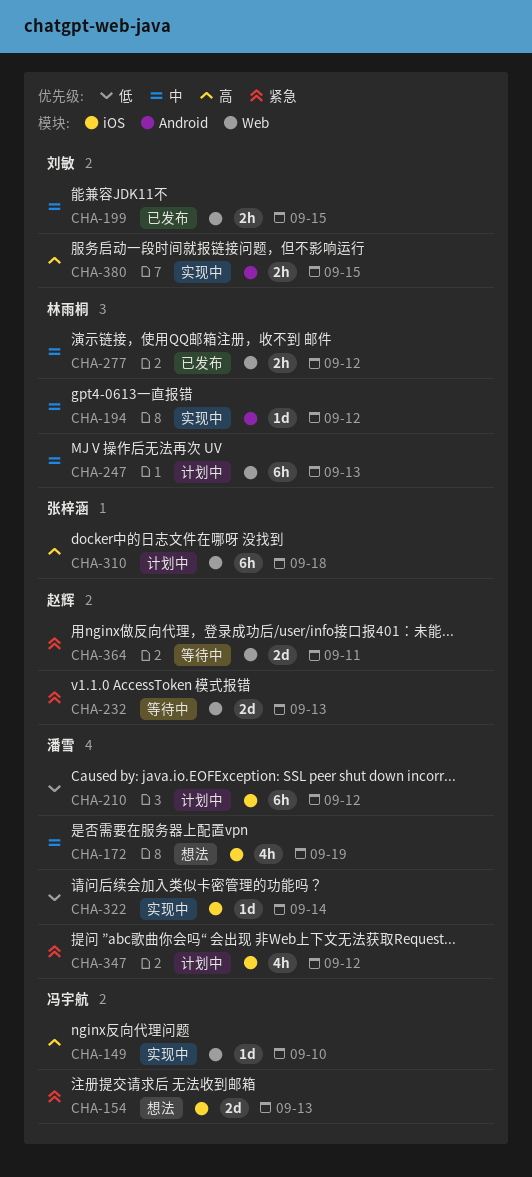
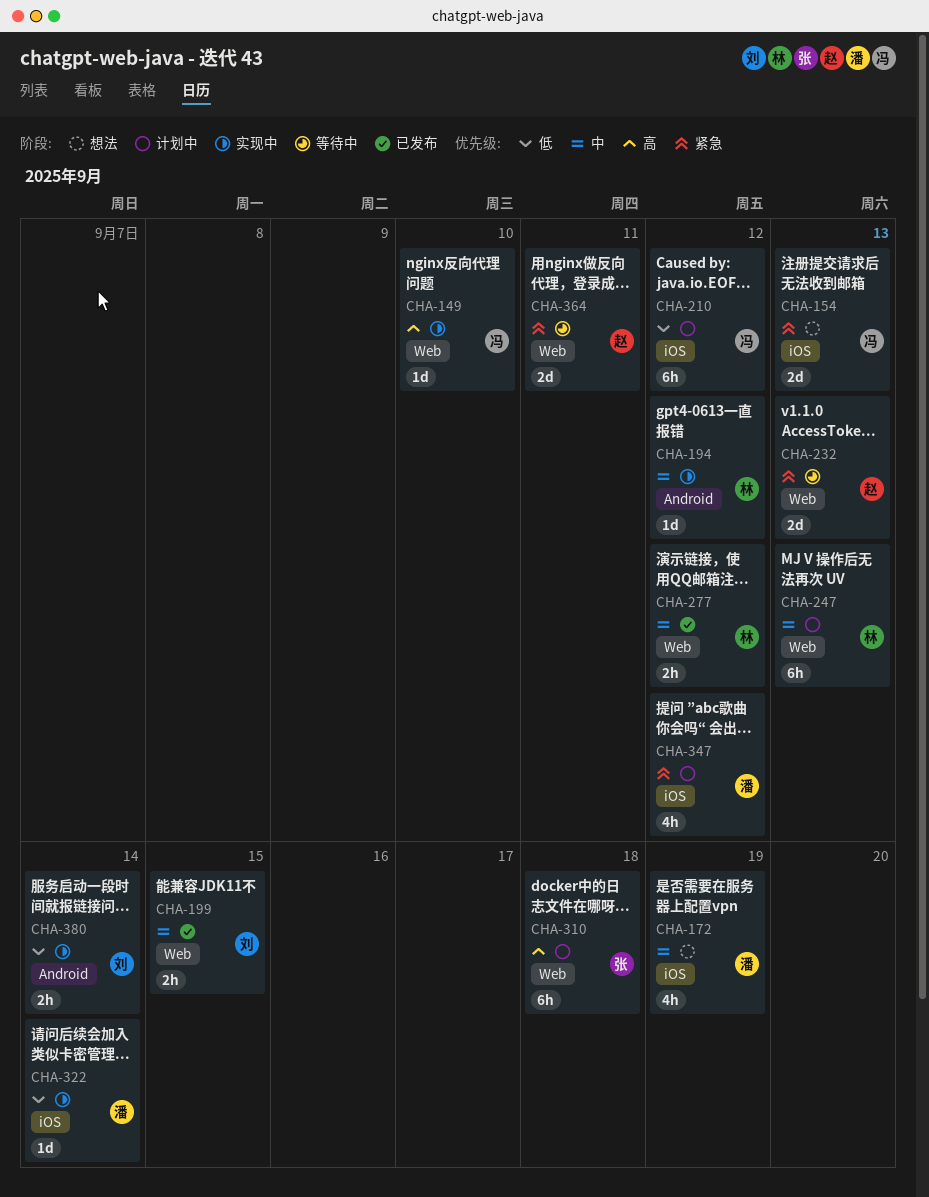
CHA-210, owner: 潘雪 -> 冯宇航
CHA-380, priority: 高 -> 低
CHA-380, due: Sep 15 -> Sep 14

